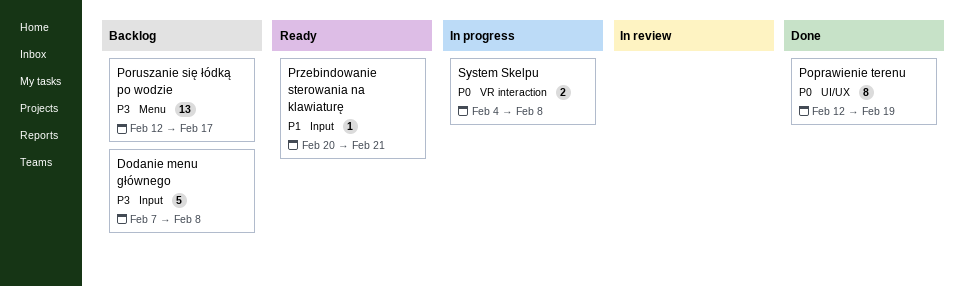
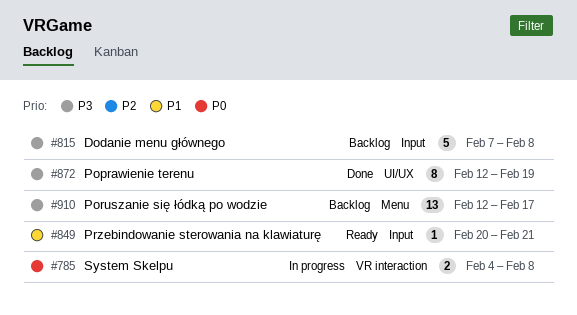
Poprawienie terenu, priority: P0 -> P3

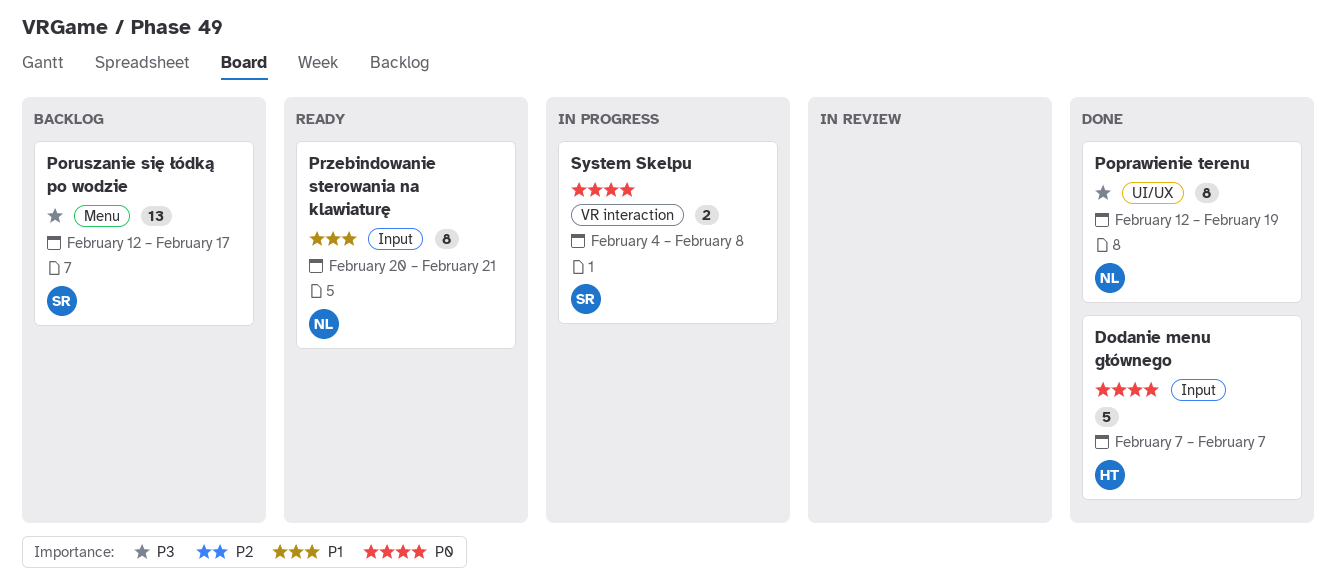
Dodanie menu głównego, status: Backlog -> Done
Dodanie menu głównego, priority: P3 -> P0
Dodanie menu głównego, due: Feb 8 -> Feb 7
Przebindowanie sterowania na klawiaturę, estimate: 1 -> 8

